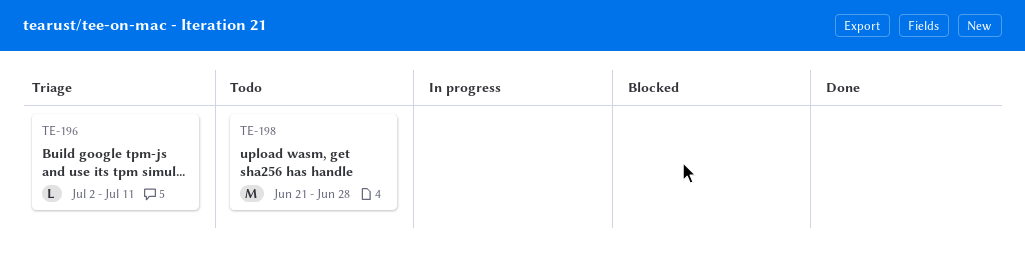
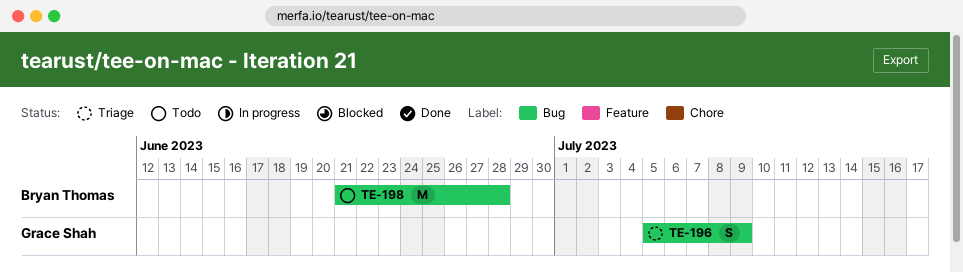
TE-196, estimate: L -> S
TE-196, start: Jul 2 -> Jul 5
TE-196, due: Jul 11 -> Jul 9

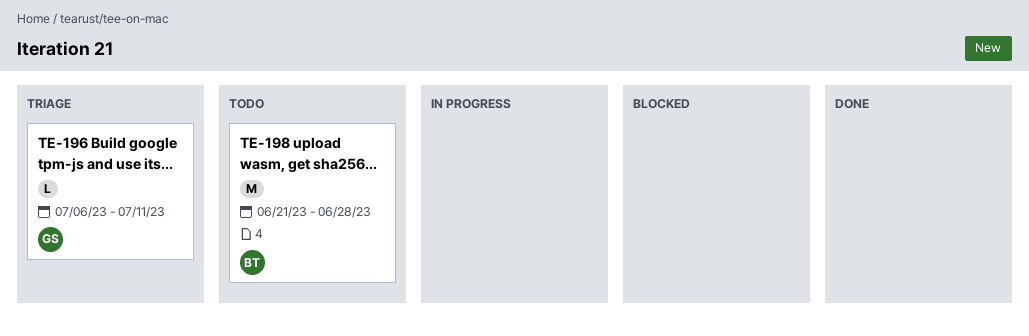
TE-196, estimate: S -> L
TE-196, start: Jul 5 -> Jul 6
TE-196, due: Jul 9 -> Jul 11

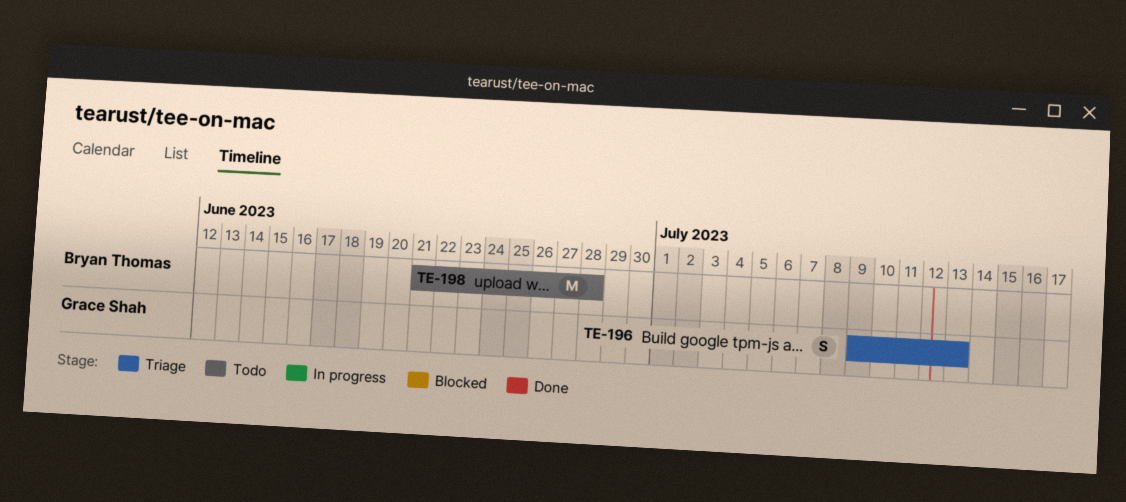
TE-196, estimate: L -> S
TE-196, start: Jul 6 -> Jul 9
TE-196, due: Jul 11 -> Jul 13

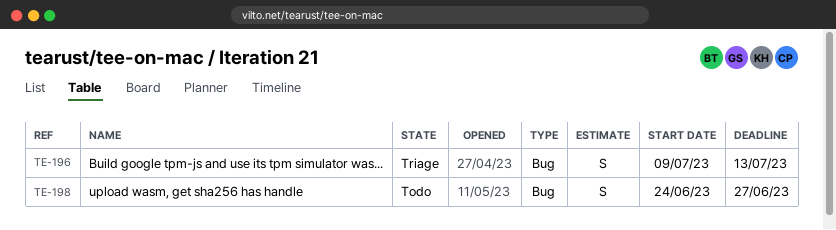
TE-198, estimate: M -> S
TE-198, start: Jun 21 -> Jun 24
TE-198, due: Jun 28 -> Jun 27

